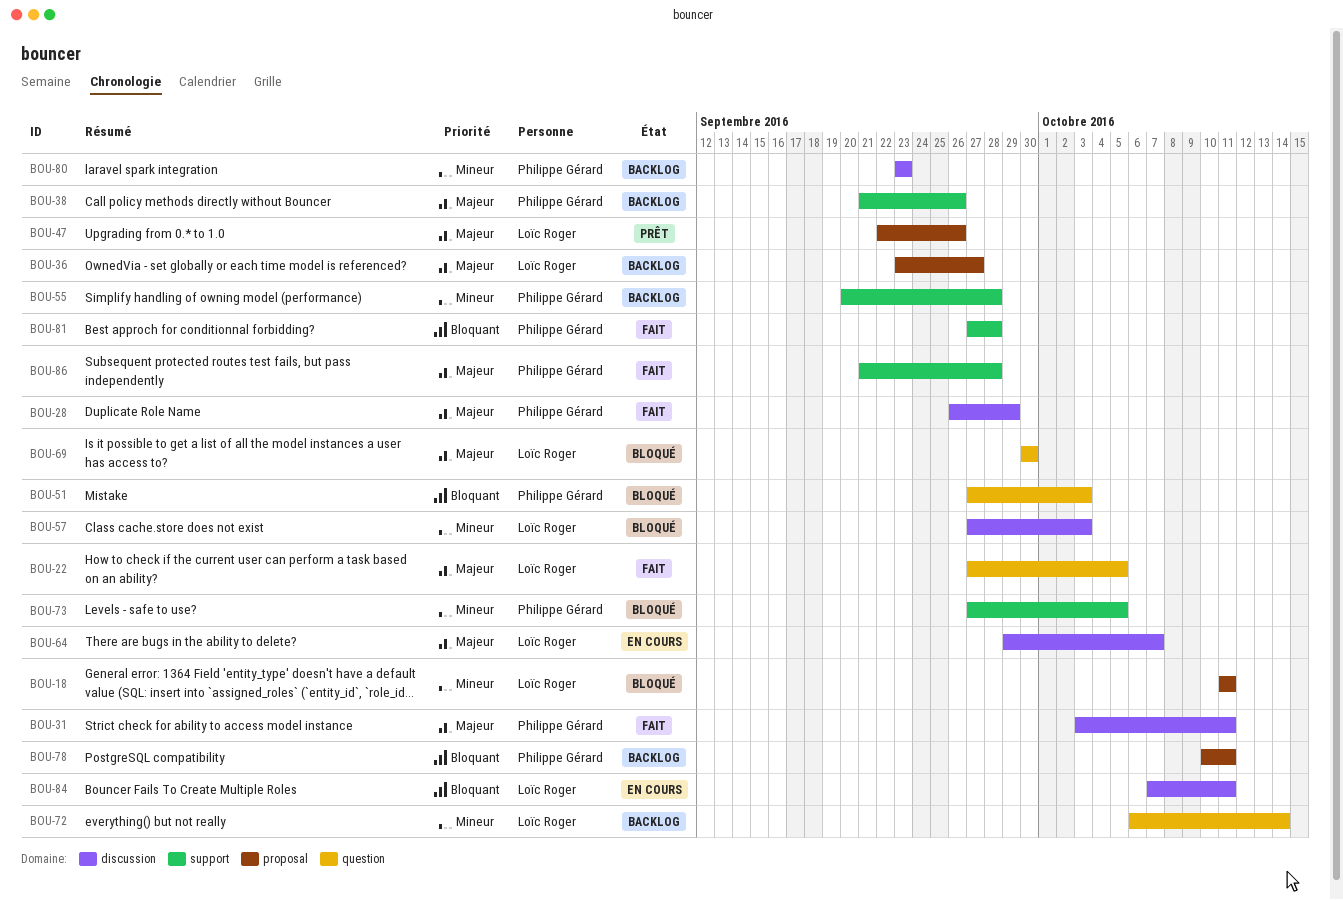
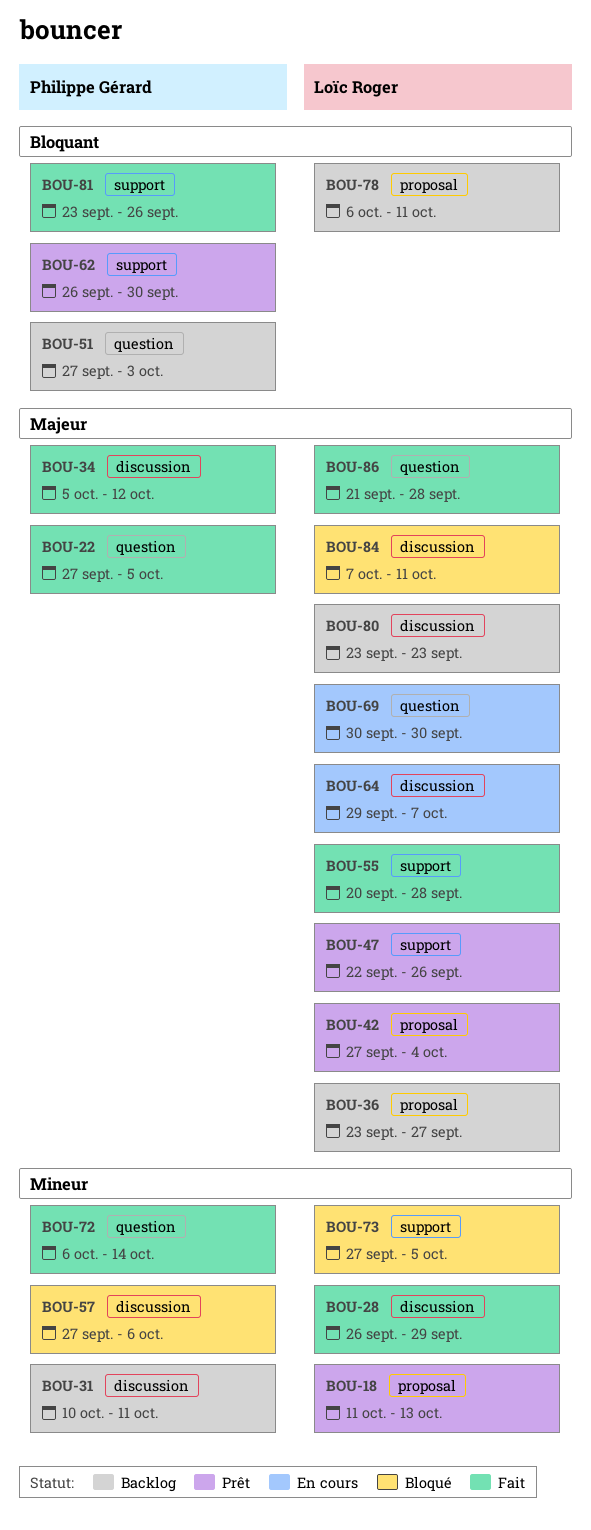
BOU-18, status: Bloqué -> Prêt
BOU-18, due: Oct 11 -> Oct 13
BOU-22, owner: Loïc Roger -> Philippe Gérard
BOU-28, owner: Philippe Gérard -> Loïc Roger
BOU-28, priority: Majeur -> Mineur
BOU-31, status: Fait -> Backlog
BOU-31, priority: Majeur -> Mineur
BOU-31, start: Oct 3 -> Oct 10
BOU-34: none -> present
BOU-38: present -> none
BOU-42: none -> present
BOU-47, label: proposal -> support
BOU-51, status: Bloqué -> Backlog
BOU-55, status: Backlog -> Fait
BOU-55, owner: Philippe Gérard -> Loïc Roger
BOU-55, priority: Mineur -> Majeur
BOU-57, owner: Loïc Roger -> Philippe Gérard
BOU-57, due: Oct 3 -> Oct 6
BOU-62: none -> present
BOU-69, status: Bloqué -> En cours
BOU-72, status: Backlog -> Fait
BOU-72, owner: Loïc Roger -> Philippe Gérard
BOU-73, owner: Philippe Gérard -> Loïc Roger
BOU-78, owner: Philippe Gérard -> Loïc Roger
BOU-78, start: Oct 10 -> Oct 6
BOU-80, owner: Philippe Gérard -> Loïc Roger
BOU-80, priority: Mineur -> Majeur
BOU-81, start: Sep 27 -> Sep 23
BOU-81, due: Sep 28 -> Sep 26
BOU-84, status: En cours -> Bloqué
BOU-84, priority: Bloquant -> Majeur
BOU-86, owner: Philippe Gérard -> Loïc Roger
BOU-86, label: support -> question

